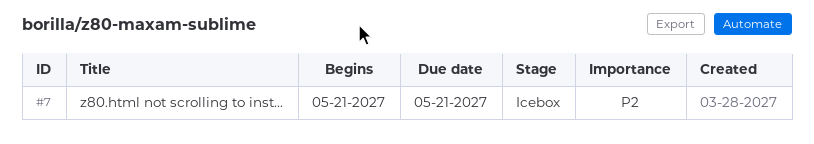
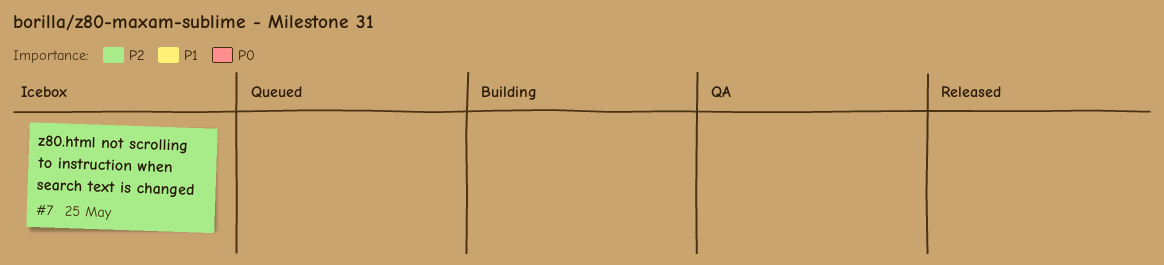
#7, due: May 21 -> May 25

